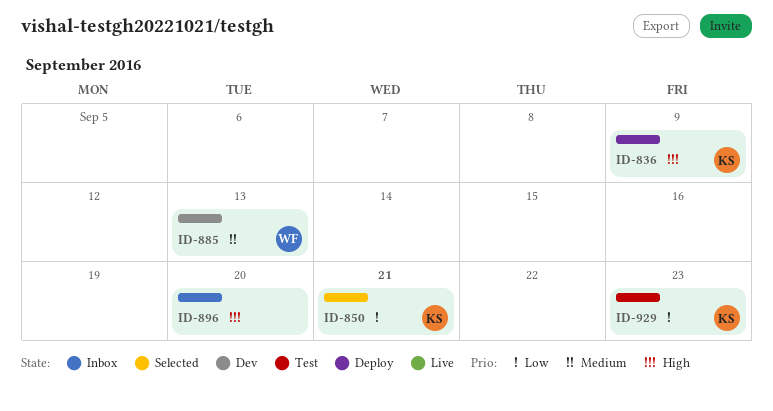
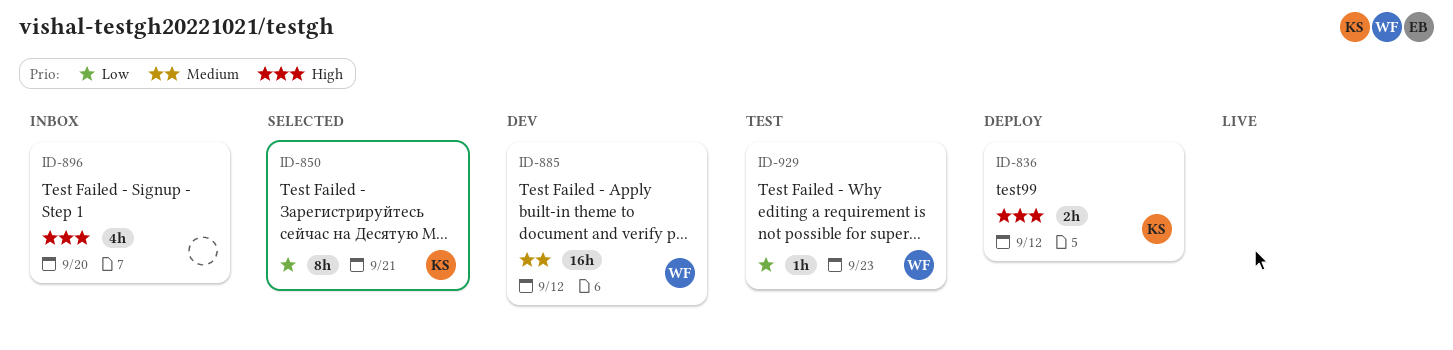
ID-836, due: Sep 9 -> Sep 12
ID-885, due: Sep 13 -> Sep 12
ID-929, owner: KS -> WF

